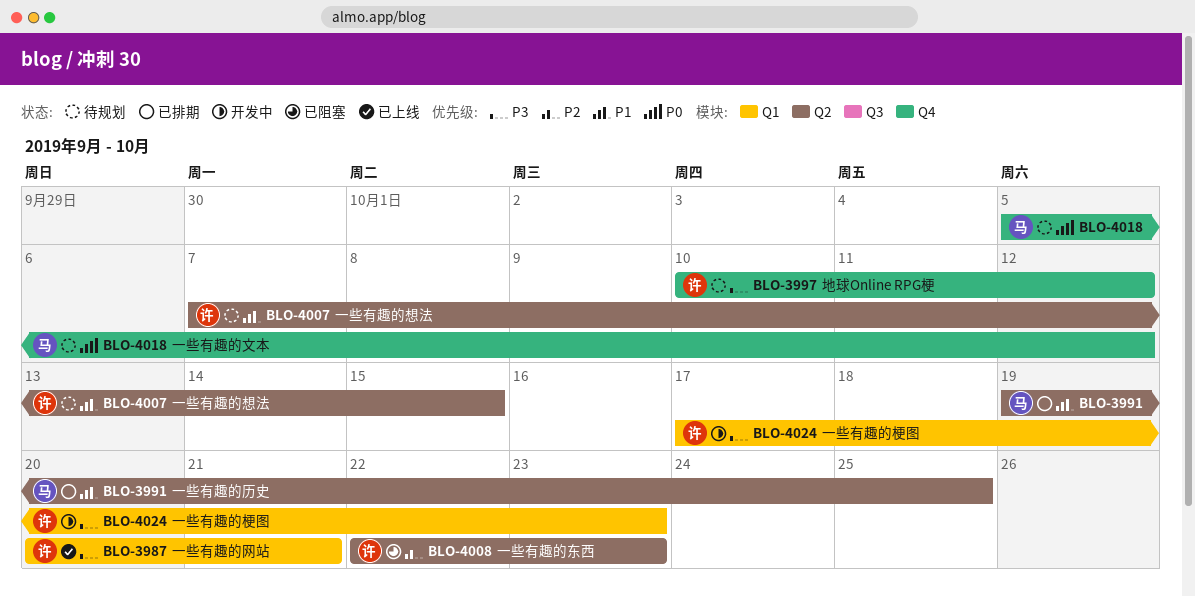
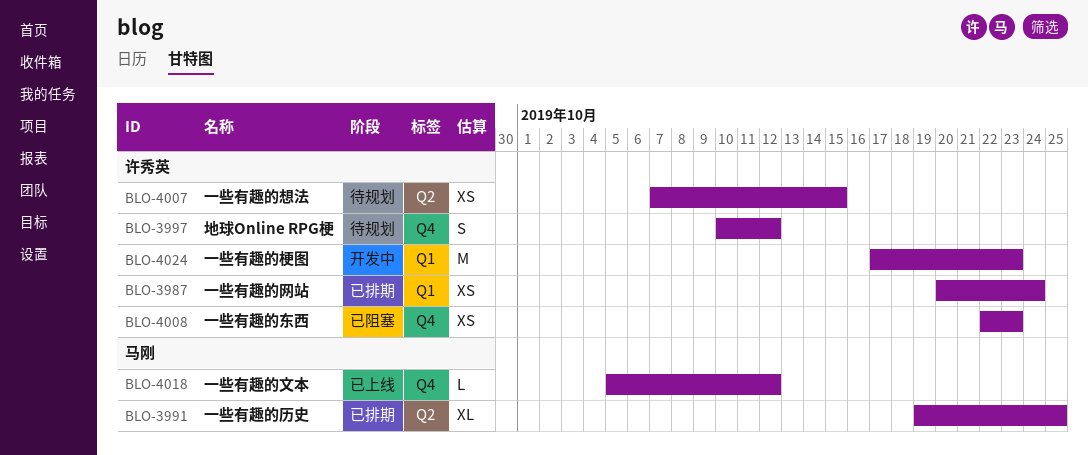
BLO-3987, status: 已上线 -> 已排期
BLO-3987, due: Oct 21 -> Oct 24
BLO-4008, label: Q2 -> Q4
BLO-4018, status: 待规划 -> 已上线

